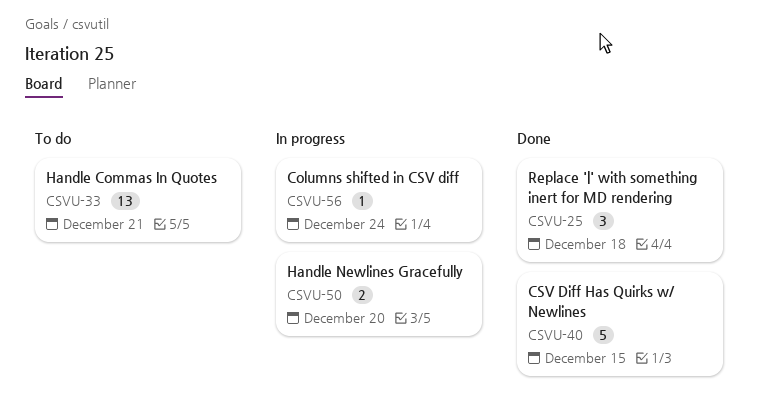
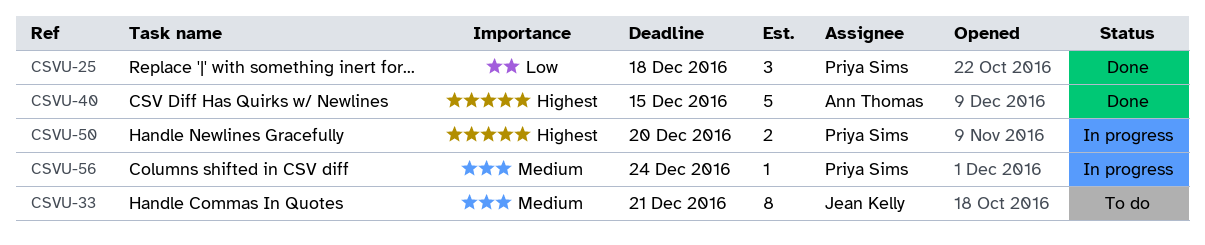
CSVU-33, estimate: 13 -> 8

